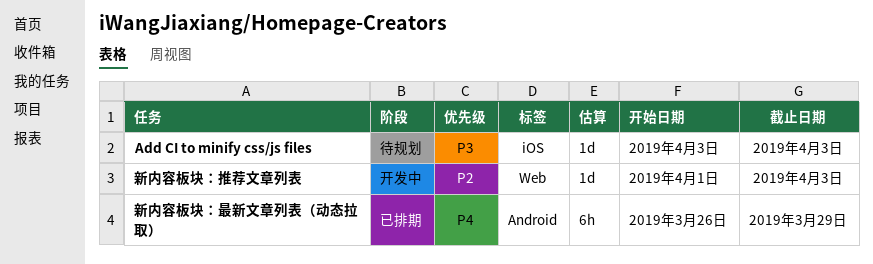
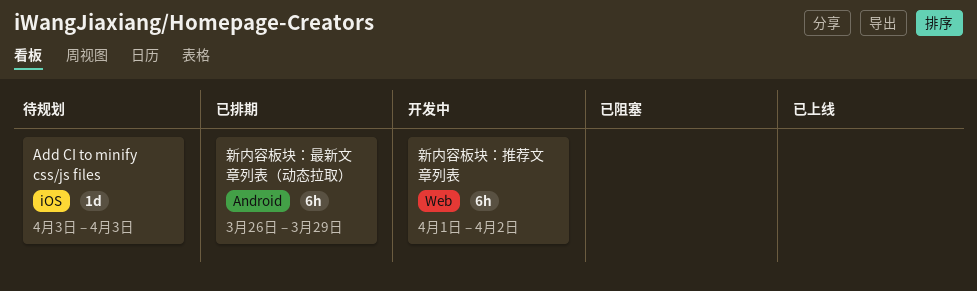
新内容板块：推荐文章列表, estimate: 1d -> 6h
新内容板块：推荐文章列表, due: Apr 3 -> Apr 2

